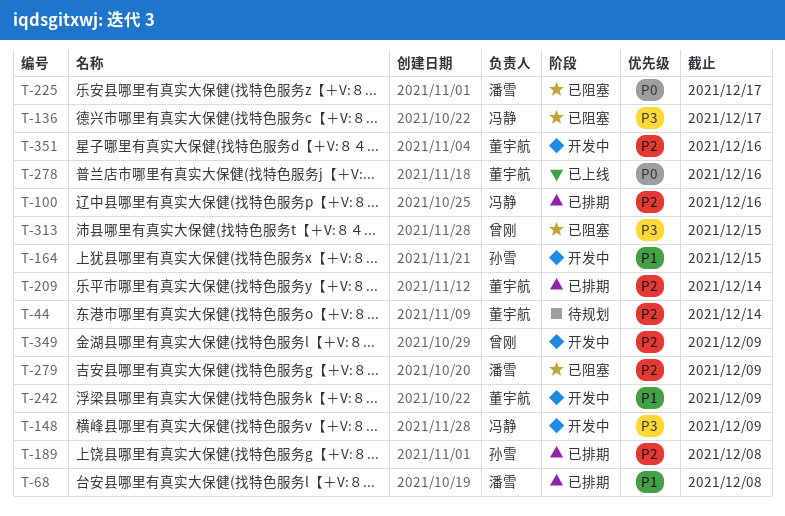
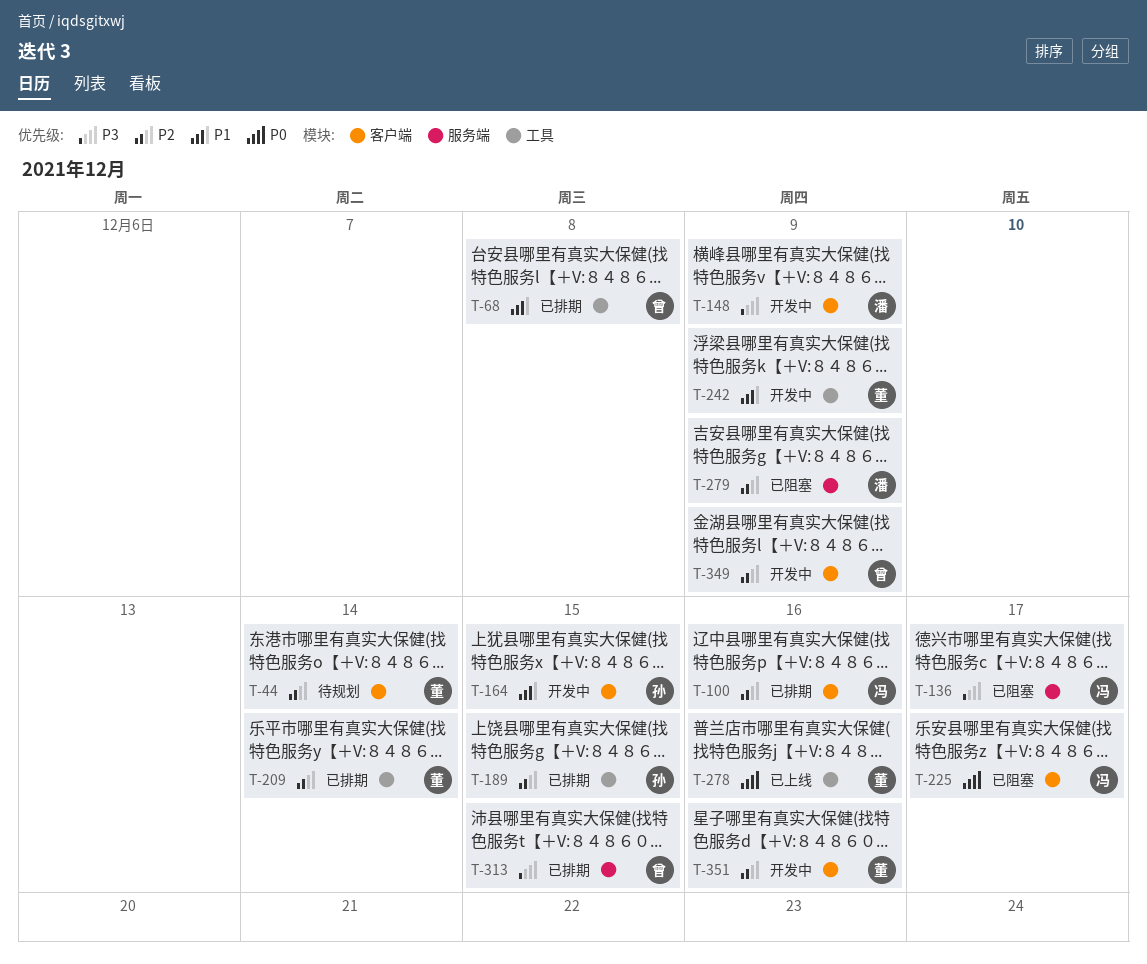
T-68, owner: 潘雪 -> 曾刚
T-148, owner: 冯静 -> 潘雪
T-189, due: Dec 8 -> Dec 15
T-225, owner: 潘雪 -> 冯静
T-313, status: 已阻塞 -> 已排期

